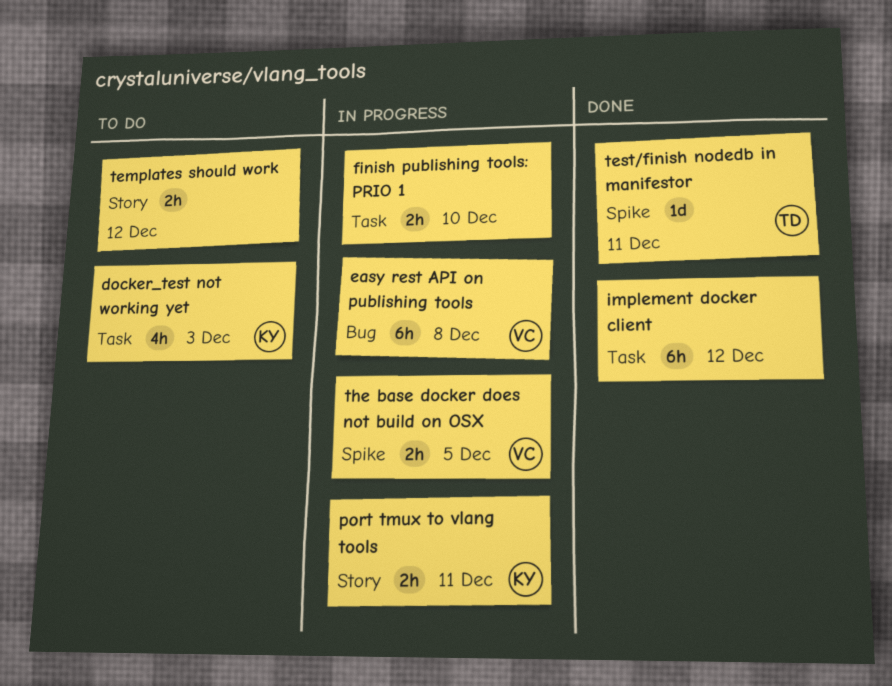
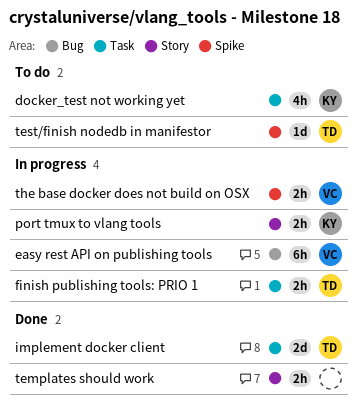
finish publishing tools: PRIO 1, owner: none -> TD
implement docker client, owner: none -> TD
implement docker client, estimate: 6h -> 2d
templates should work, status: To do -> Done
test/finish nodedb in manifestor, status: Done -> To do

